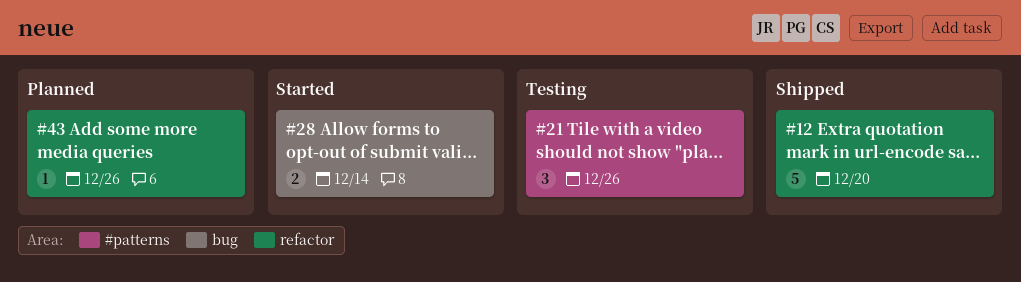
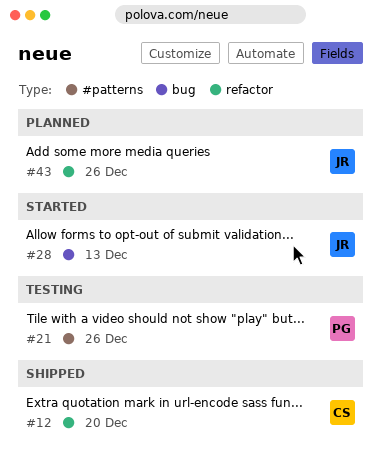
#28, due: Dec 14 -> Dec 13

